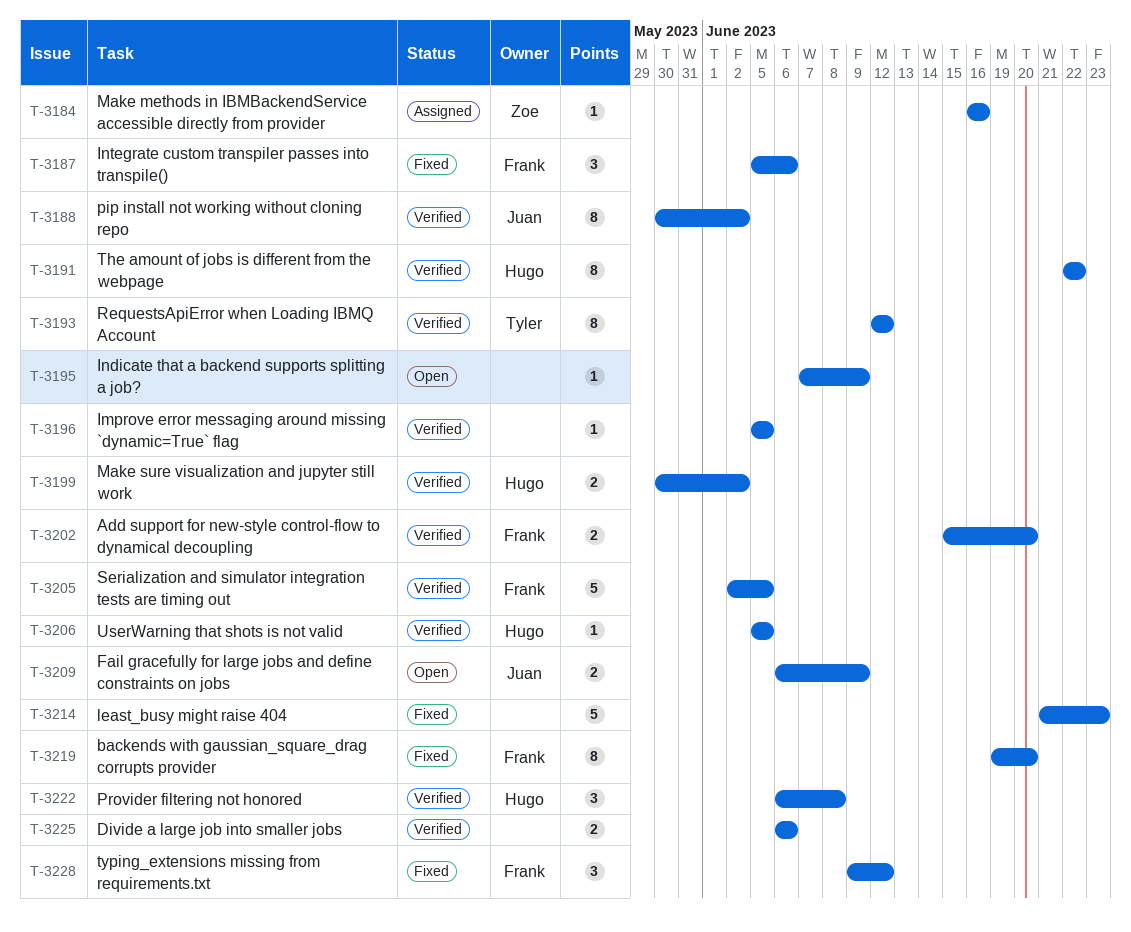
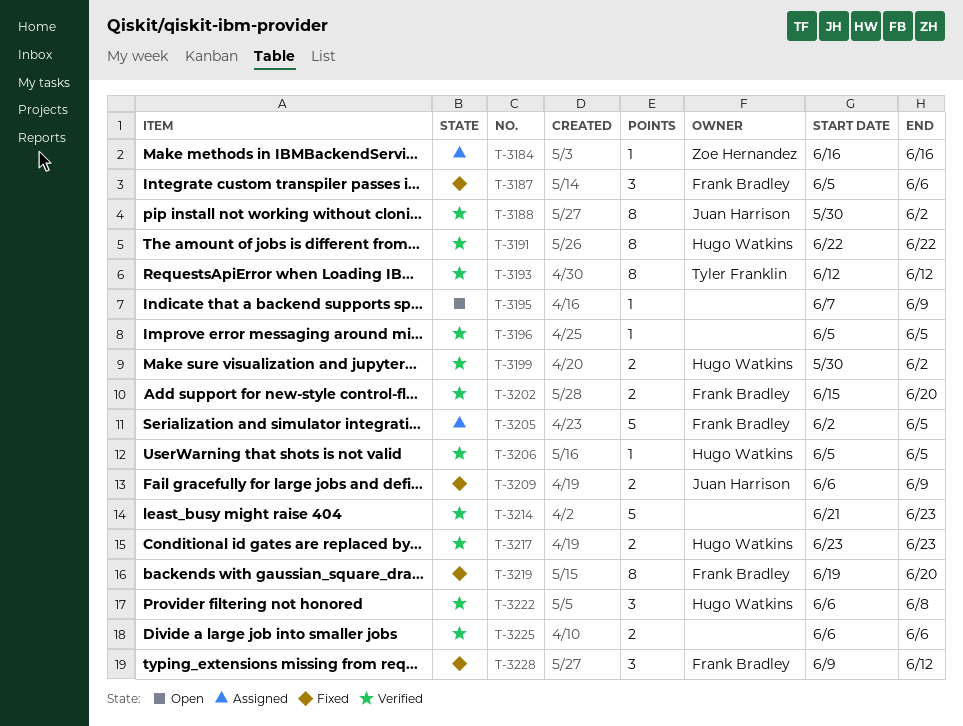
T-3205, status: Verified -> Assigned
T-3209, status: Open -> Fixed
T-3214, status: Fixed -> Verified
T-3217: none -> present

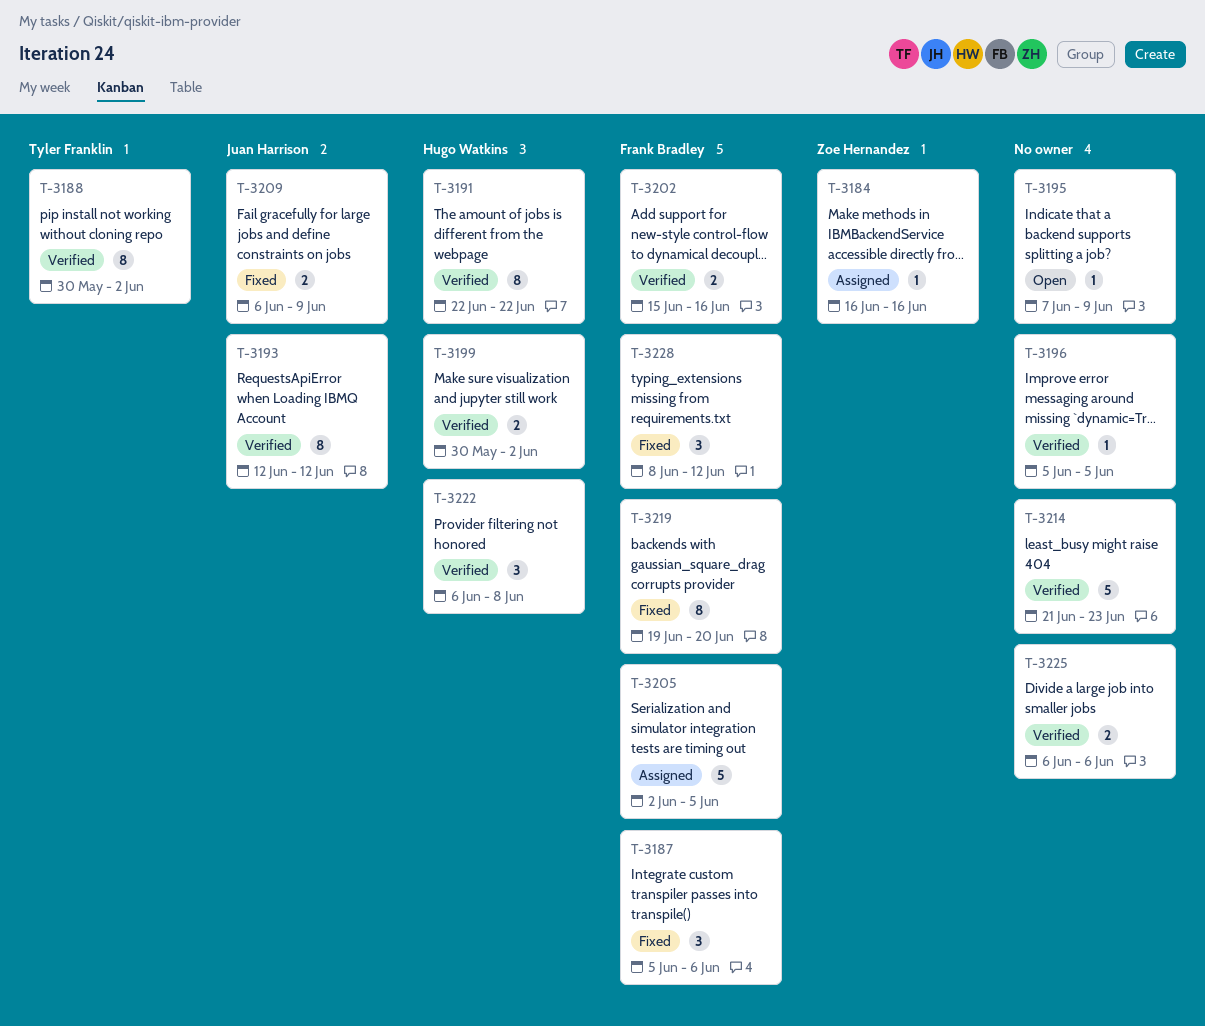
T-3188, owner: Juan Harrison -> Tyler Franklin
T-3193, owner: Tyler Franklin -> Juan Harrison
T-3202, due: Jun 20 -> Jun 16
T-3206: present -> none
T-3217: present -> none
T-3228, start: Jun 9 -> Jun 8

